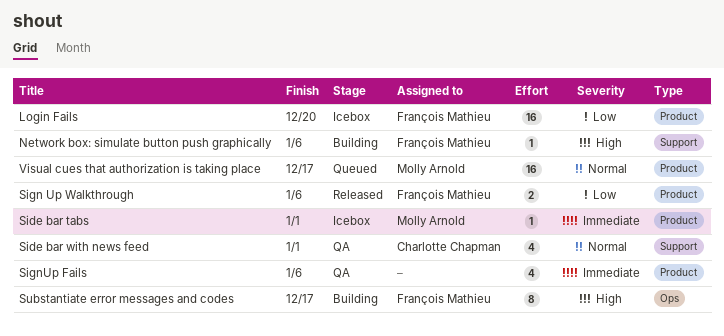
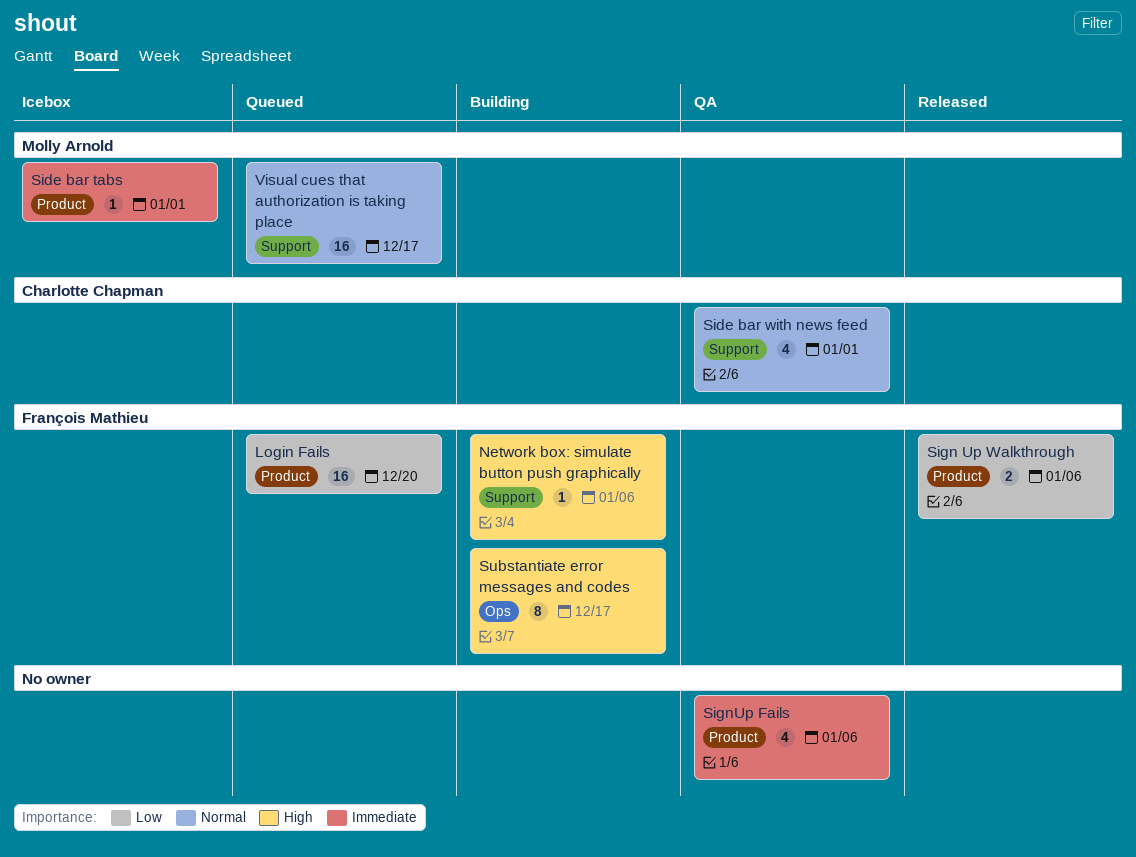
Login Fails, status: Icebox -> Queued
Visual cues that authorization is taking place, label: Product -> Support

